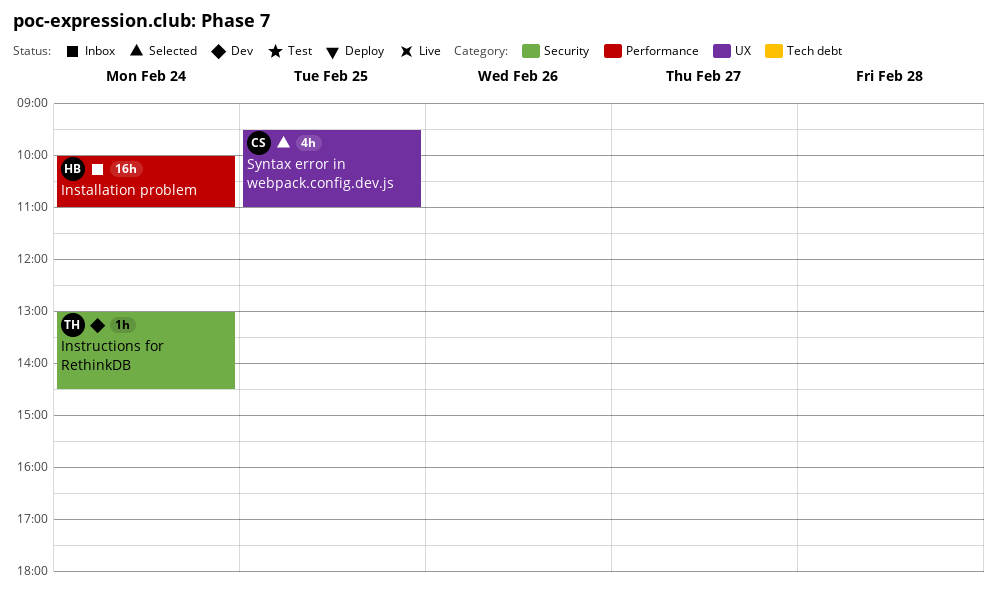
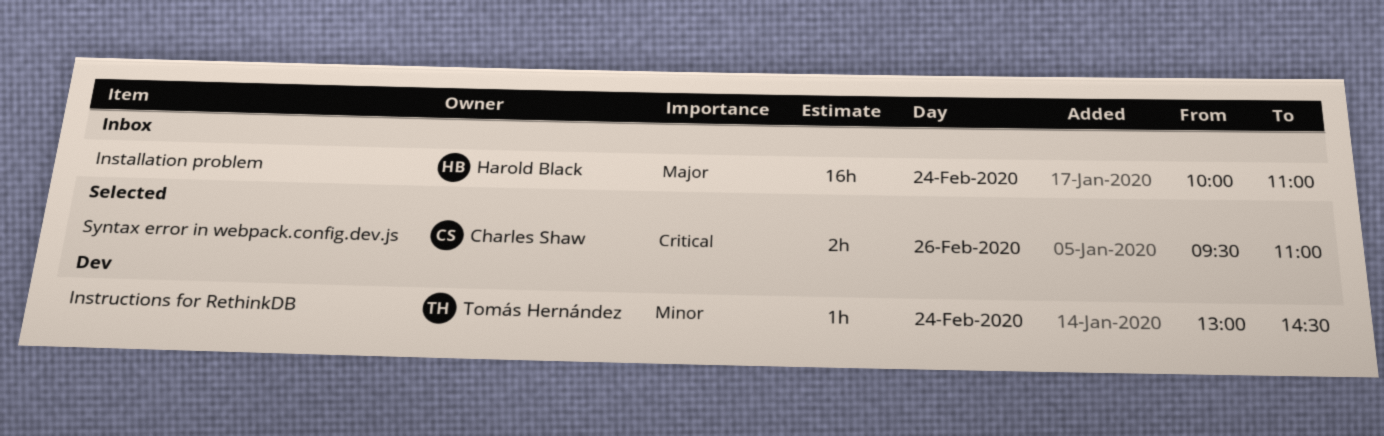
Syntax error in webpack.config.dev.js, estimate: 4h -> 2h
Syntax error in webpack.config.dev.js, day: Feb 25 -> Feb 26

